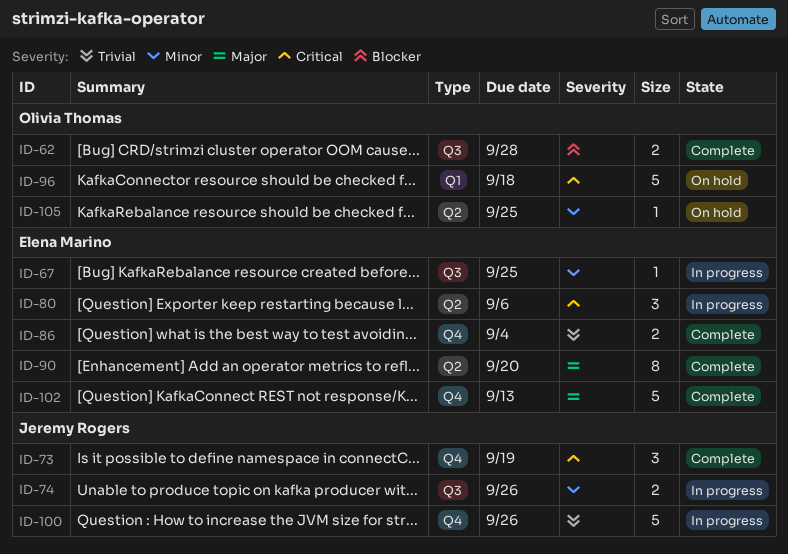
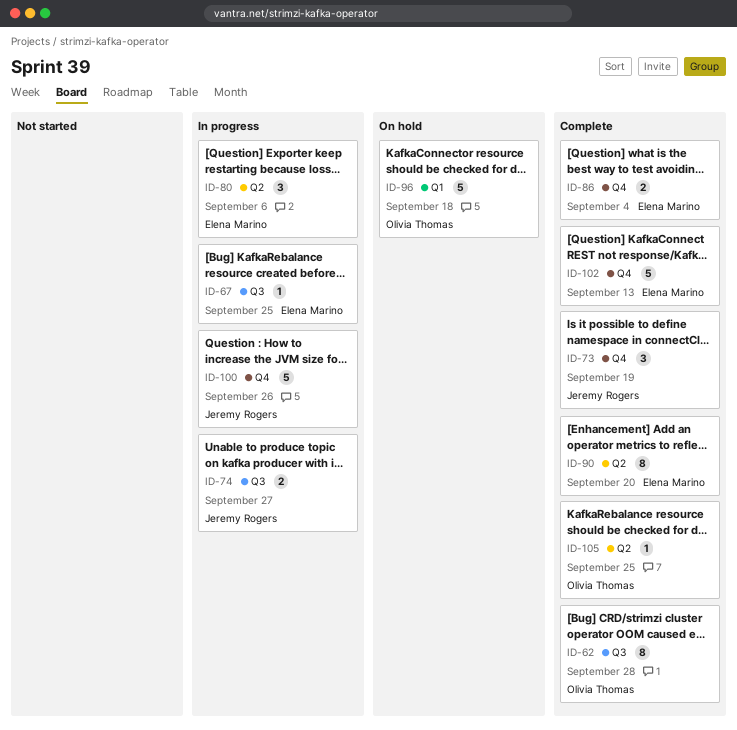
ID-62, estimate: 2 -> 8
ID-74, due: Sep 26 -> Sep 27
ID-105, status: On hold -> Complete

